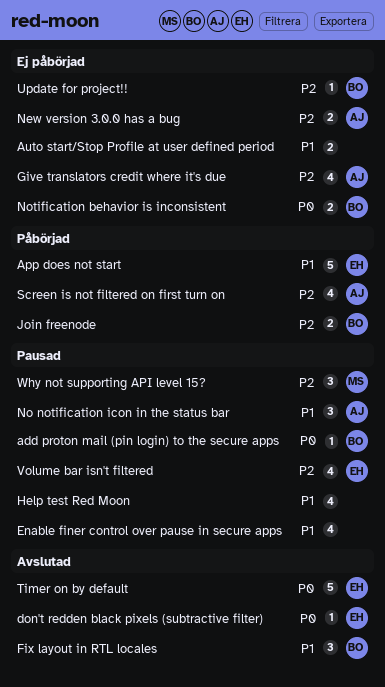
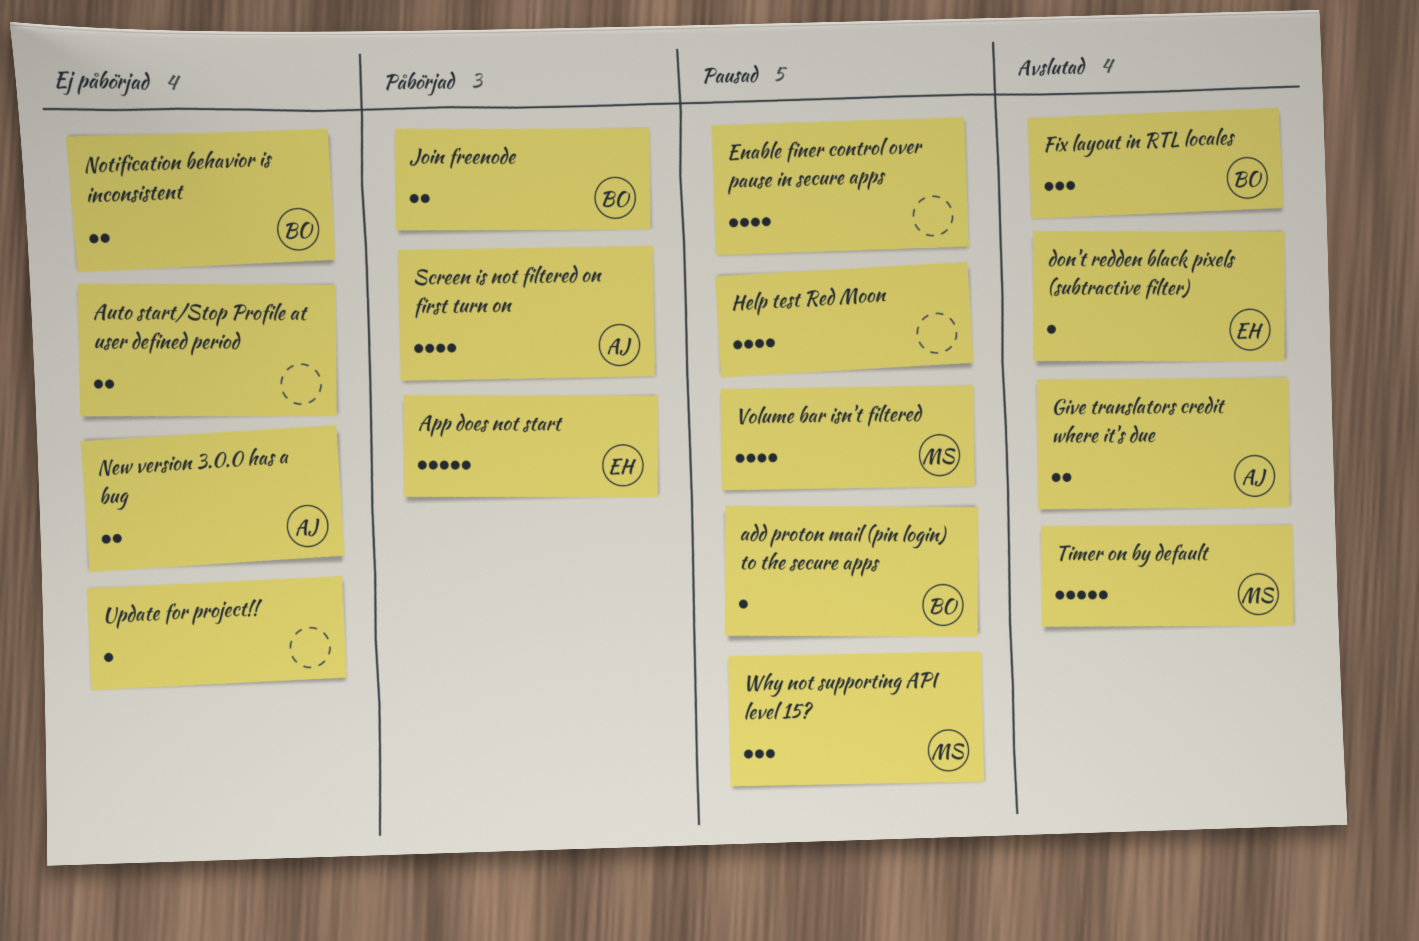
Give translators credit where it's due, status: Ej påbörjad -> Avslutad
Give translators credit where it's due, estimate: 4 -> 2
No notification icon in the status bar: present -> none
Timer on by default, owner: EH -> MS
Update for project!!, owner: BO -> none
Volume bar isn't filtered, owner: EH -> MS

